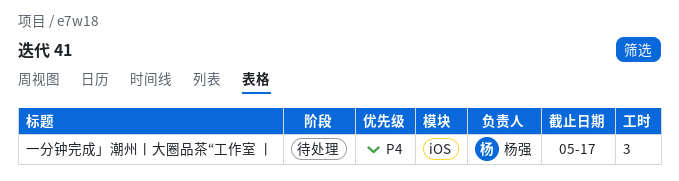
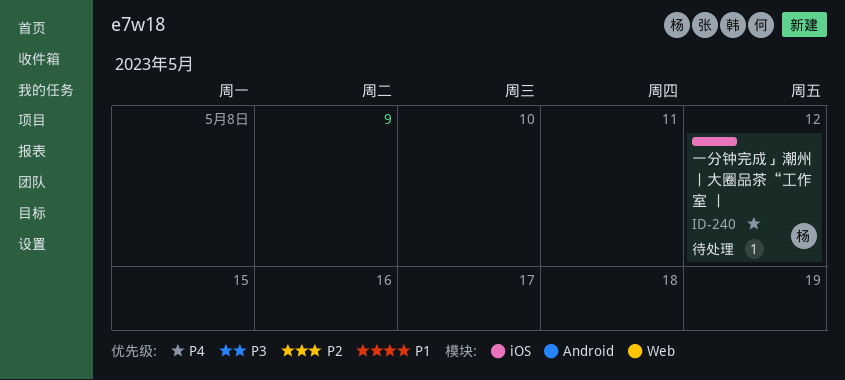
一分钟完成」潮州丨大圈品茶“工作室 丨, estimate: 3 -> 1
一分钟完成」潮州丨大圈品茶“工作室 丨, due: May 17 -> May 12

